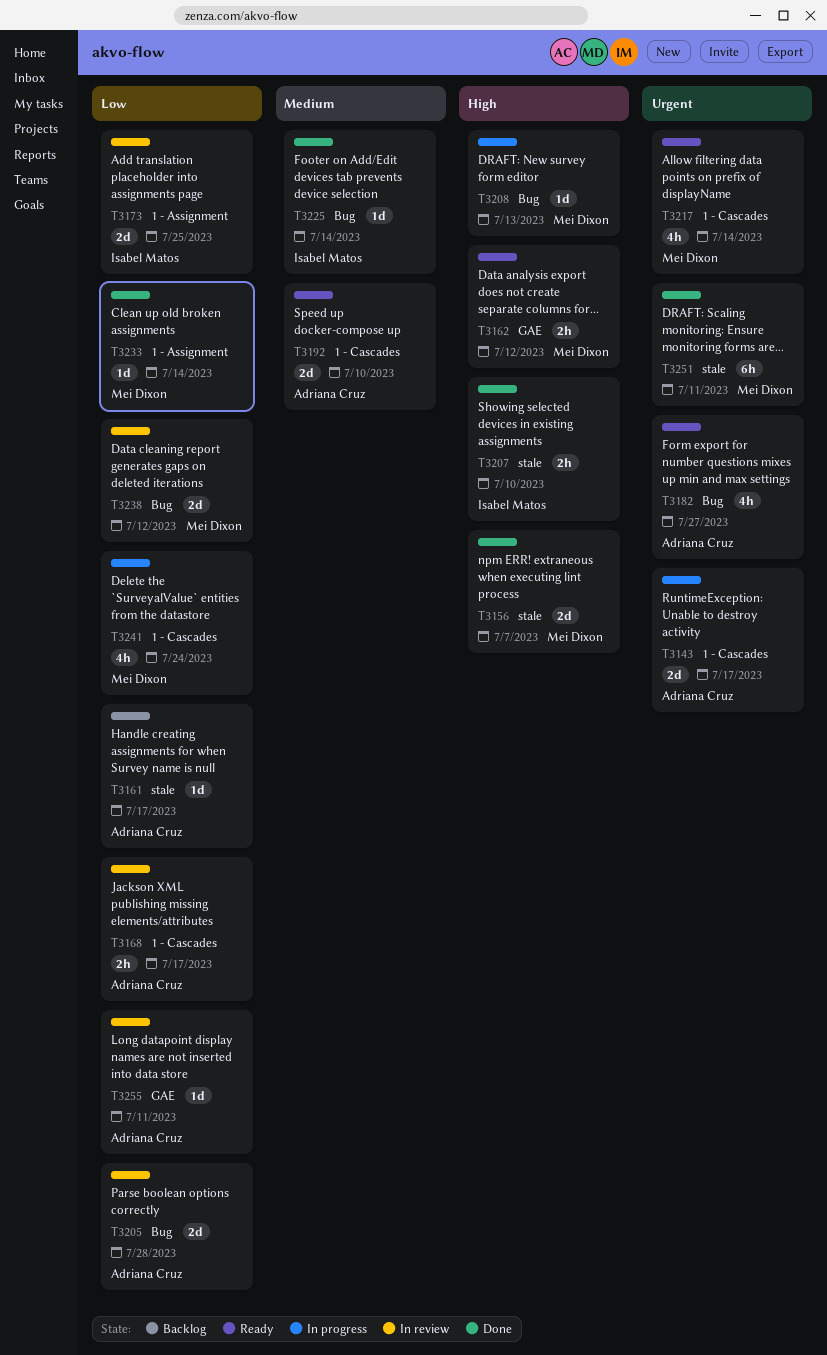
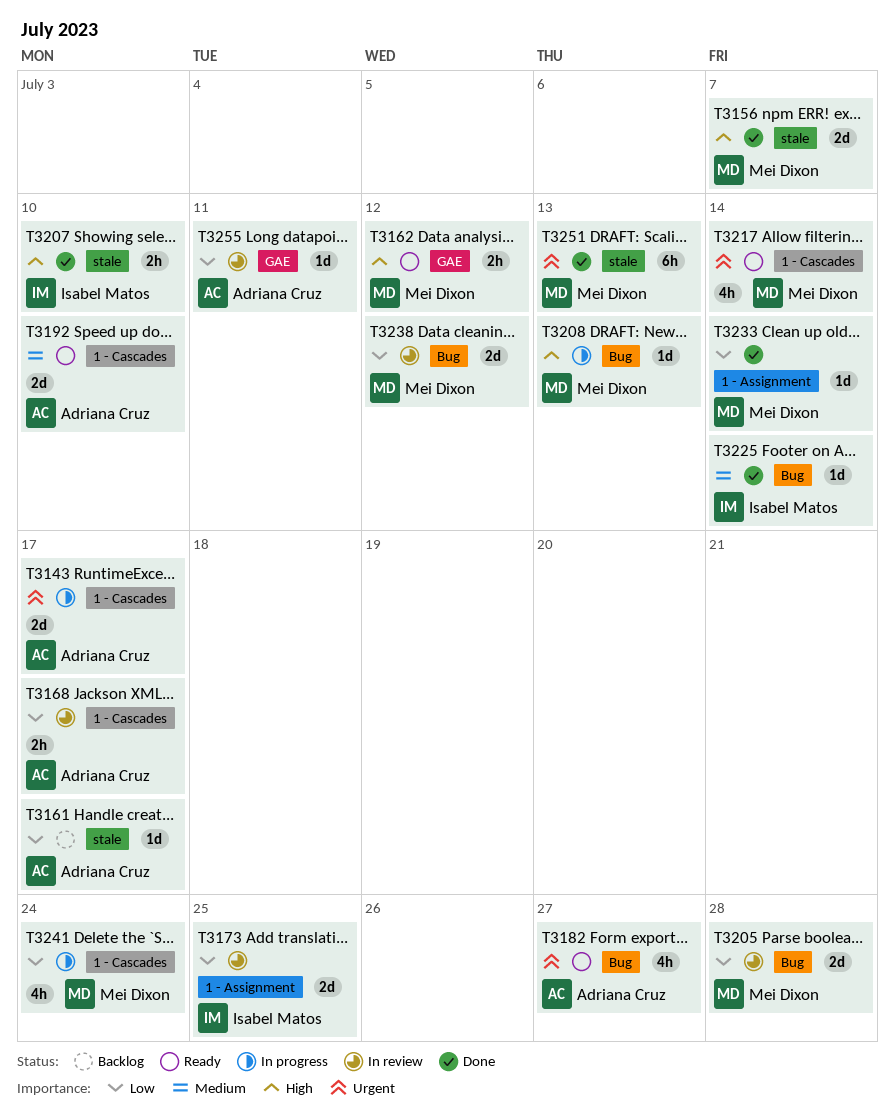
T3205, owner: Adriana Cruz -> Mei Dixon
T3251, due: Jul 11 -> Jul 13

